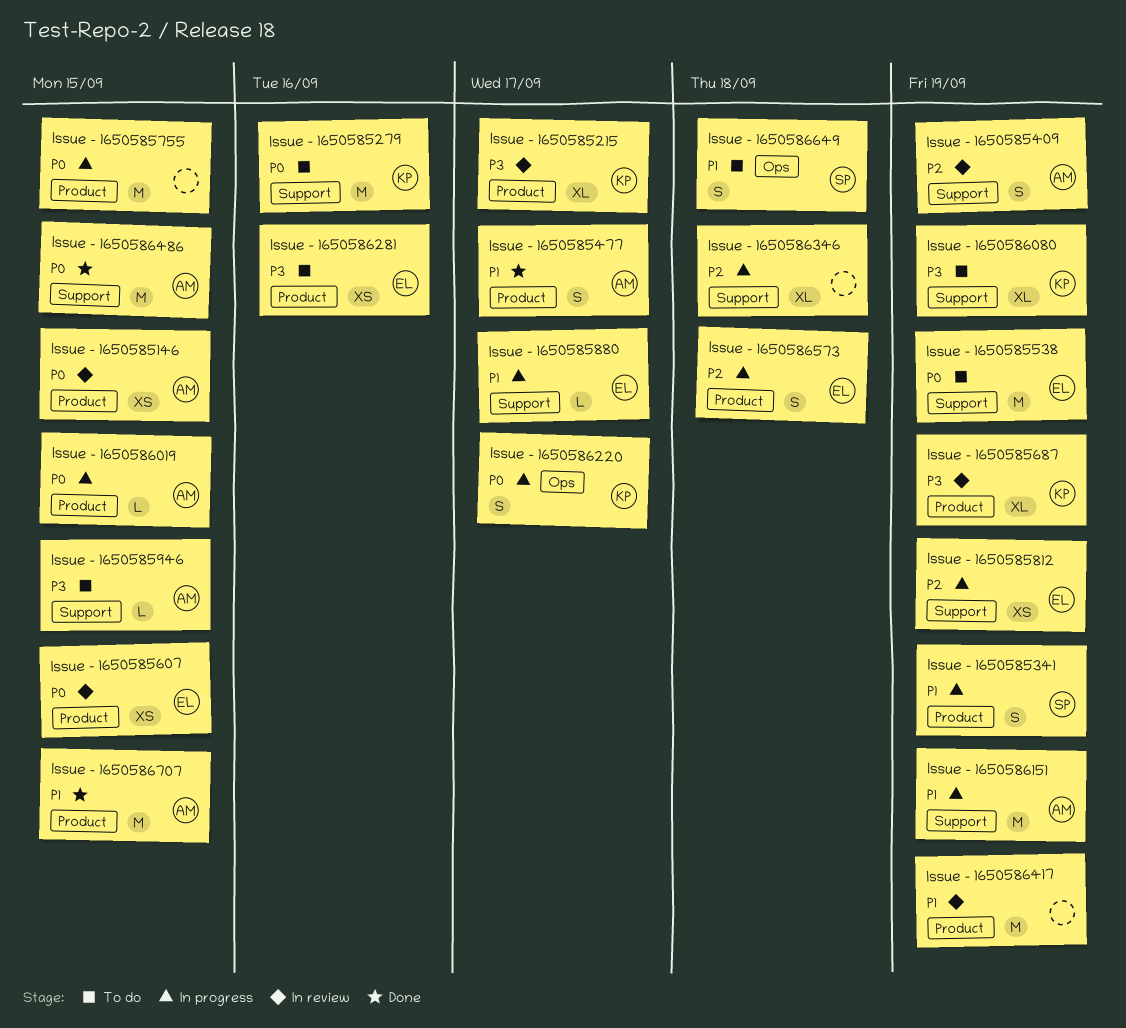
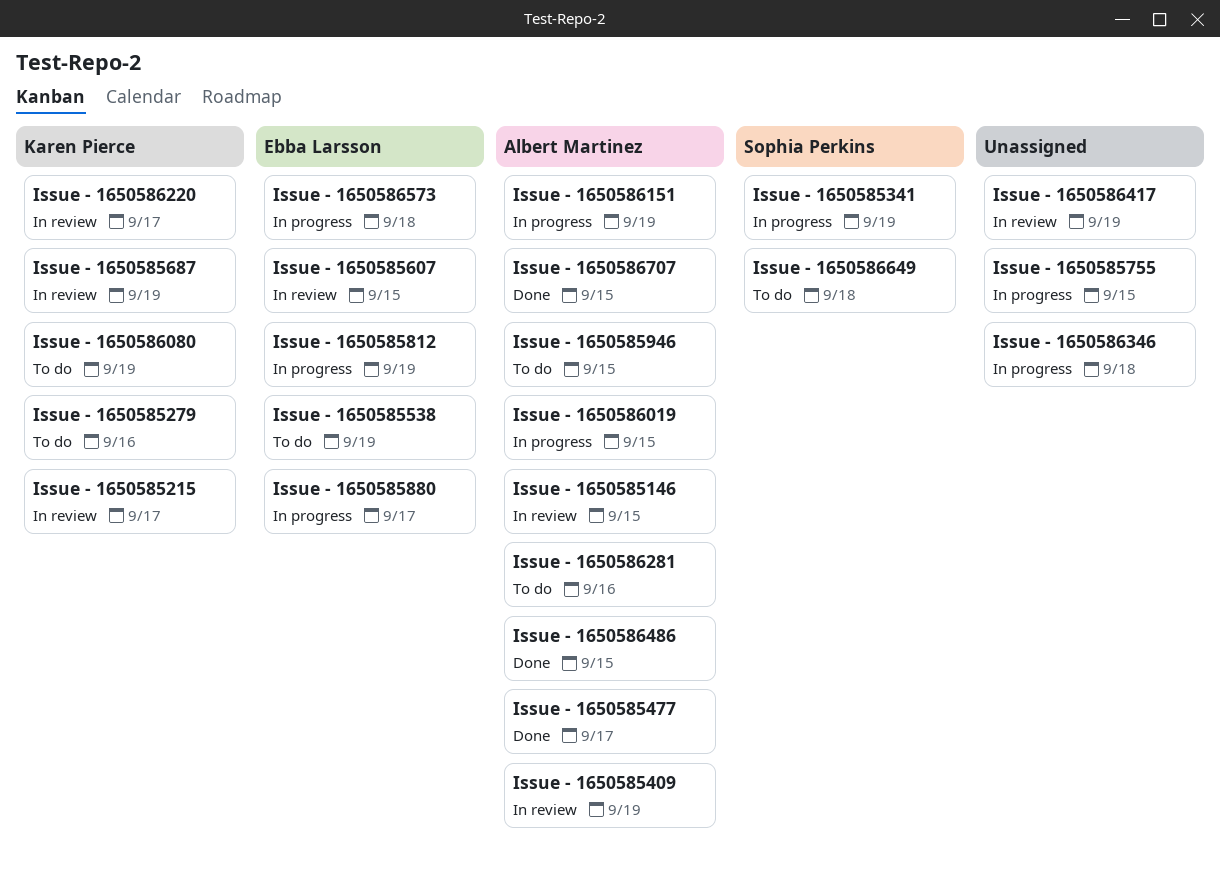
Issue - 1650586220, status: In progress -> In review
Issue - 1650586281, owner: Ebba Larsson -> Albert Martinez

